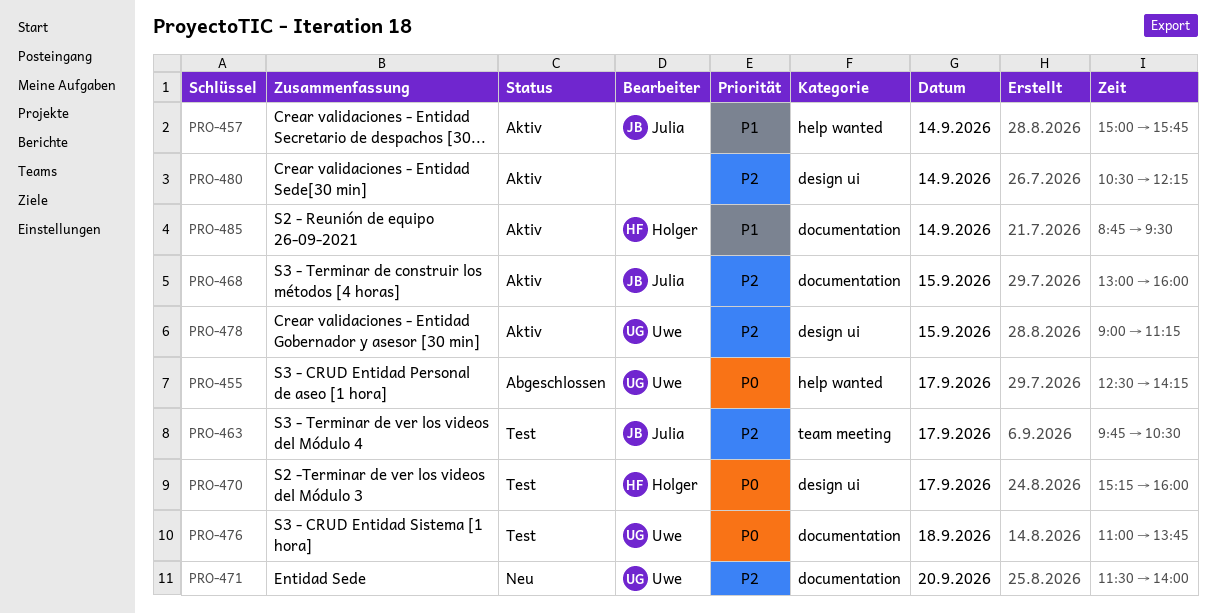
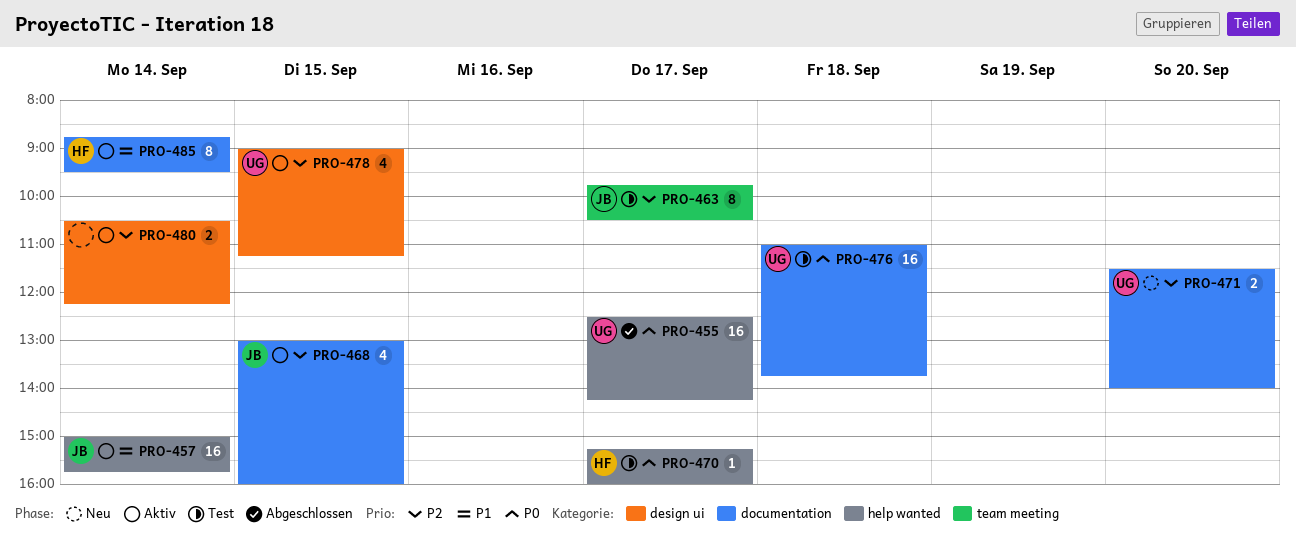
PRO-470, label: design ui -> help wanted

